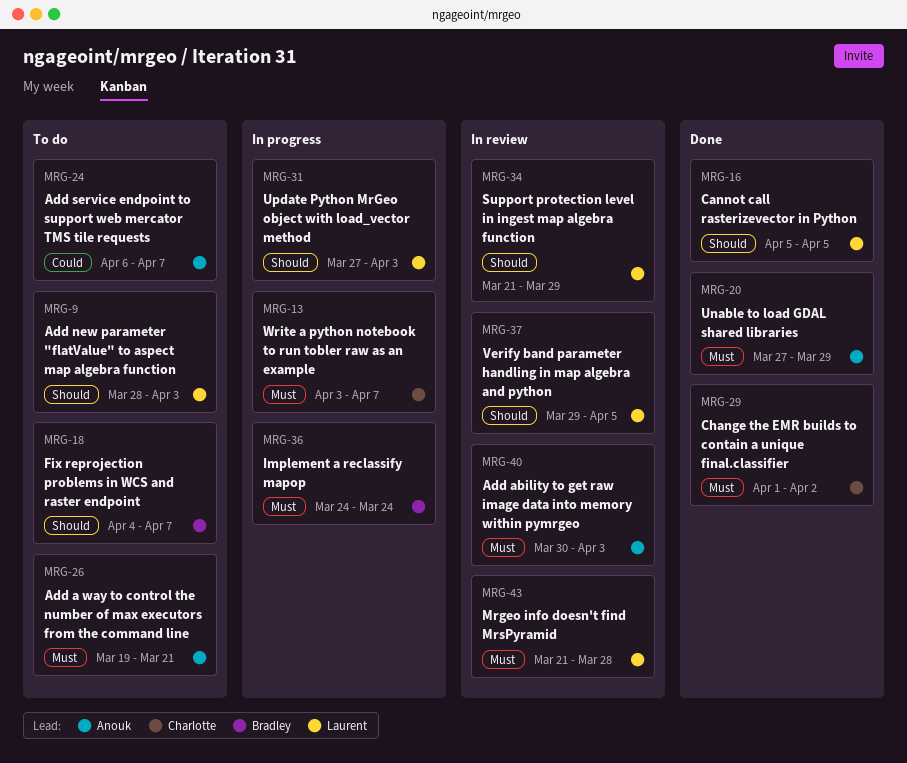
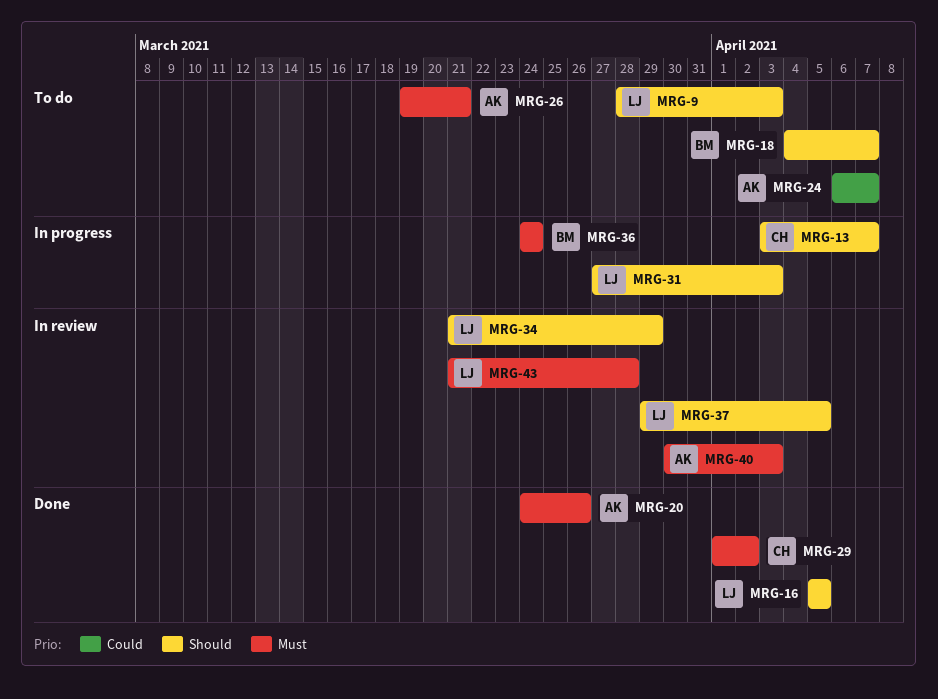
MRG-13, priority: Must -> Should
MRG-20, start: Mar 27 -> Mar 24
MRG-20, due: Mar 29 -> Mar 26

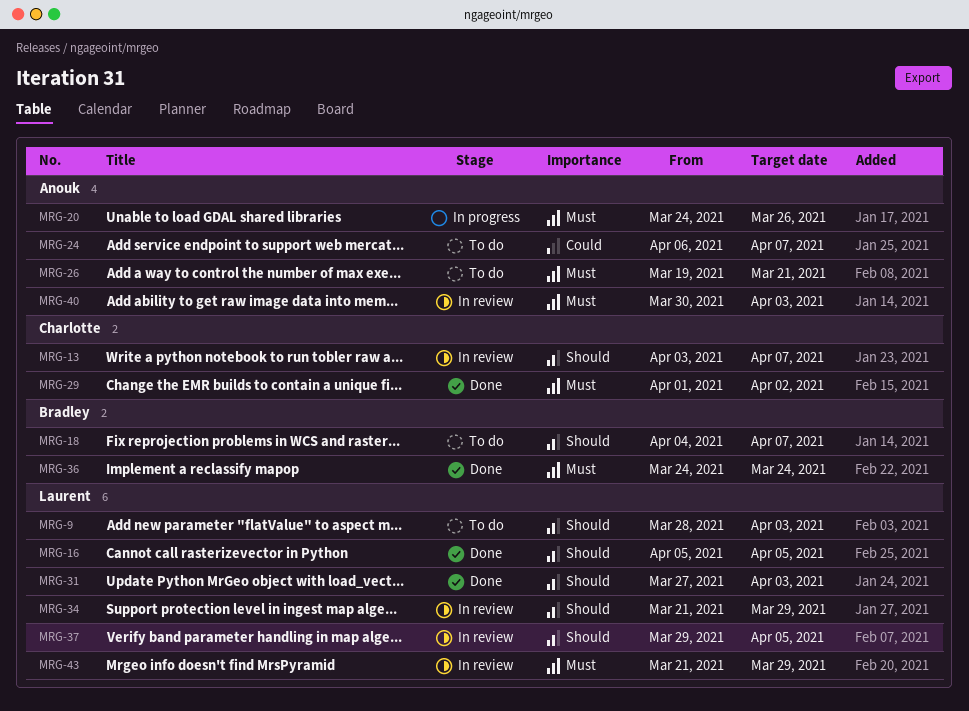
MRG-13, status: In progress -> In review
MRG-20, status: Done -> In progress
MRG-31, status: In progress -> Done
MRG-36, status: In progress -> Done
MRG-43, due: Mar 28 -> Mar 29

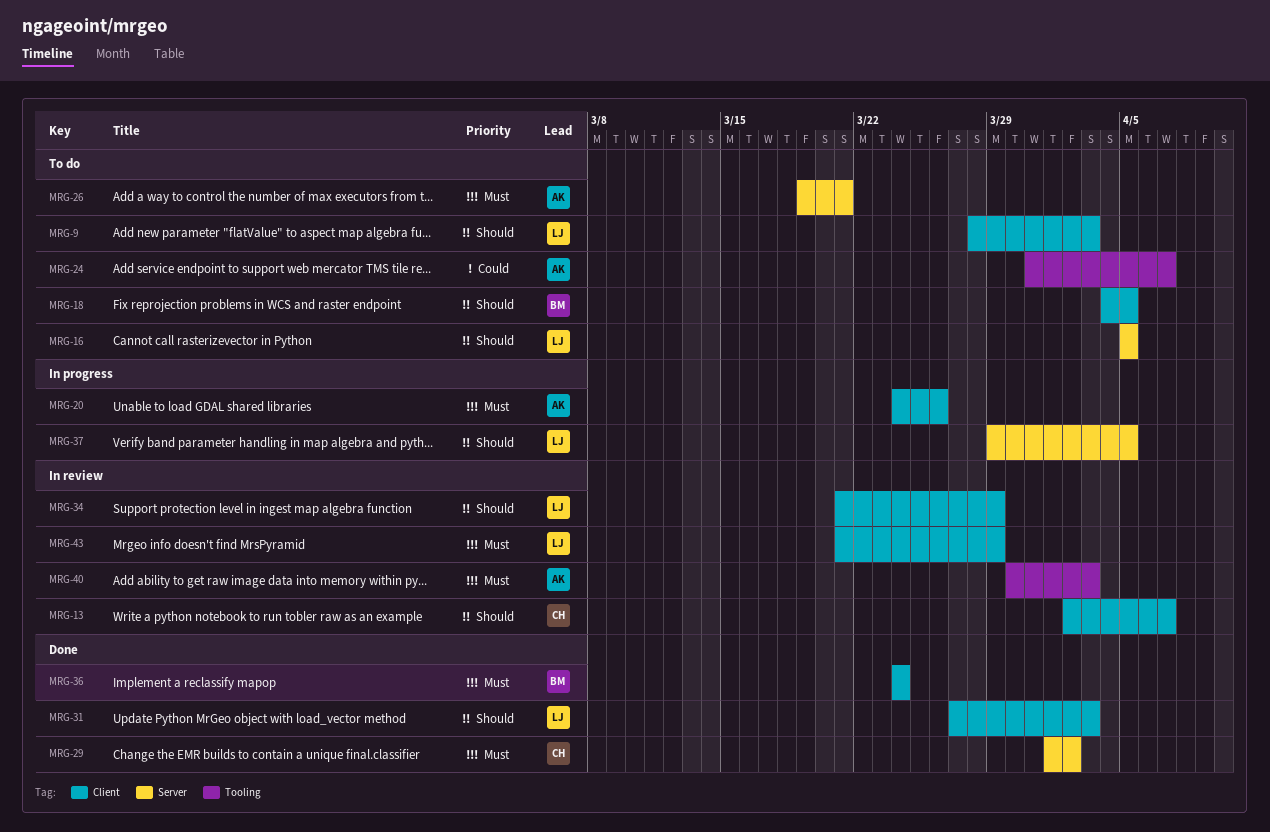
MRG-13, start: Apr 3 -> Apr 2
MRG-16, status: Done -> To do
MRG-18, due: Apr 7 -> Apr 5
MRG-24, start: Apr 6 -> Mar 31
MRG-37, status: In review -> In progress

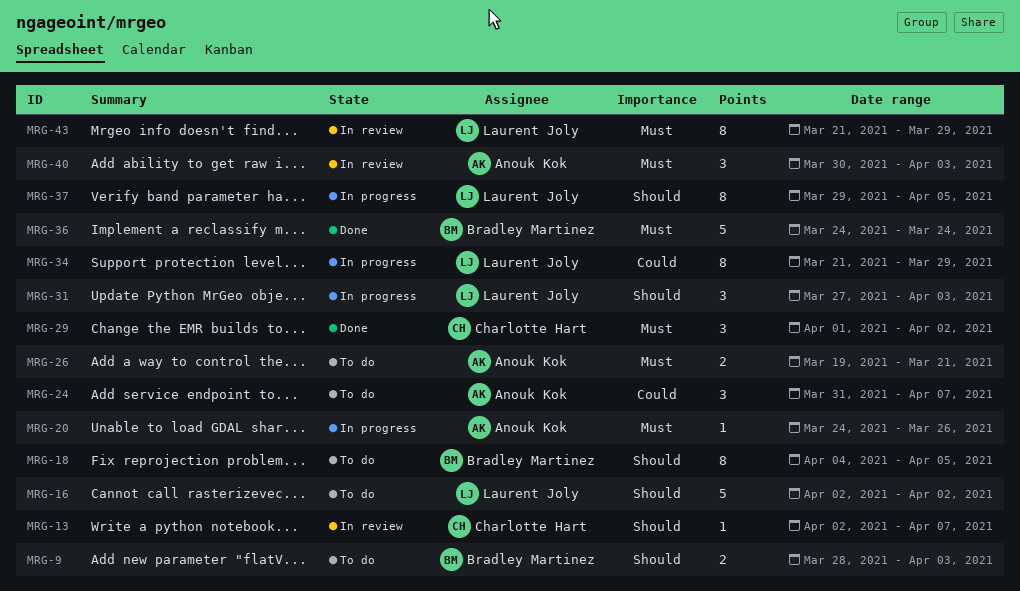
MRG-9, owner: Laurent Joly -> Bradley Martinez
MRG-16, start: Apr 5 -> Apr 2
MRG-16, due: Apr 5 -> Apr 2
MRG-31, status: Done -> In progress
MRG-34, status: In review -> In progress
MRG-34, priority: Should -> Could

